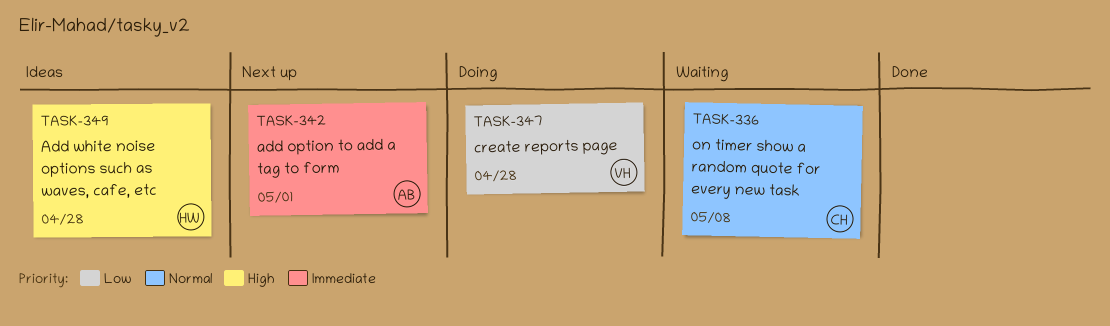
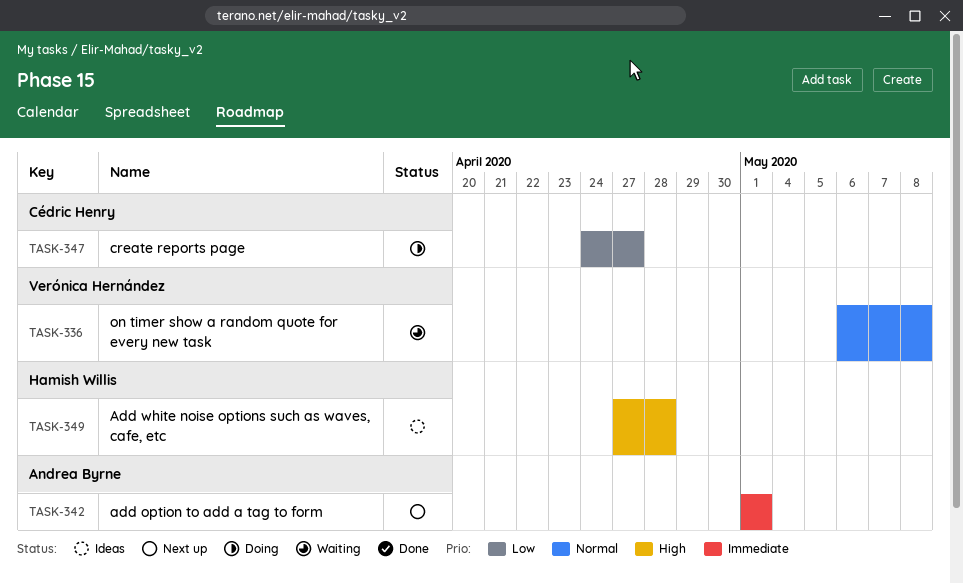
TASK-336, owner: Cédric Henry -> Verónica Hernández
TASK-347, owner: Verónica Hernández -> Cédric Henry
TASK-347, due: Apr 28 -> Apr 27

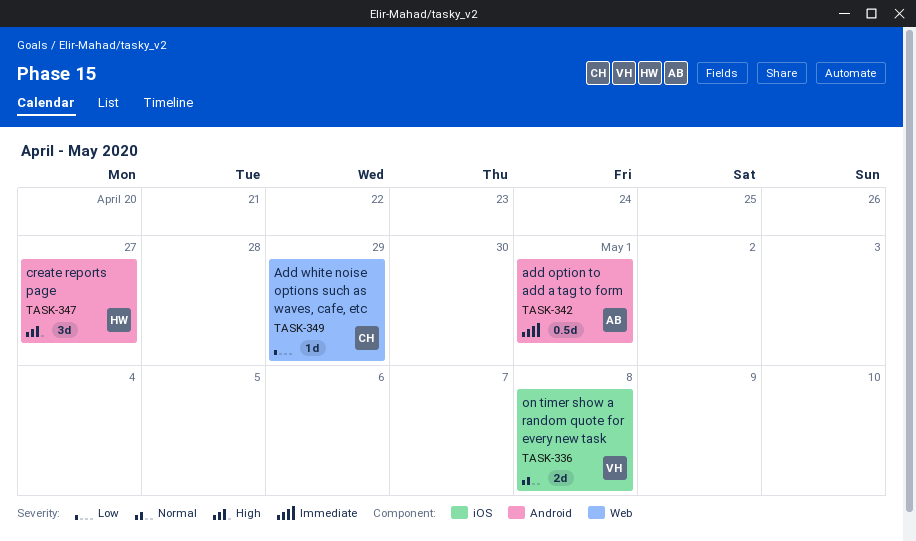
TASK-347, owner: Cédric Henry -> Hamish Willis
TASK-347, priority: Low -> High
TASK-349, owner: Hamish Willis -> Cédric Henry
TASK-349, priority: High -> Low
TASK-349, due: Apr 28 -> Apr 29

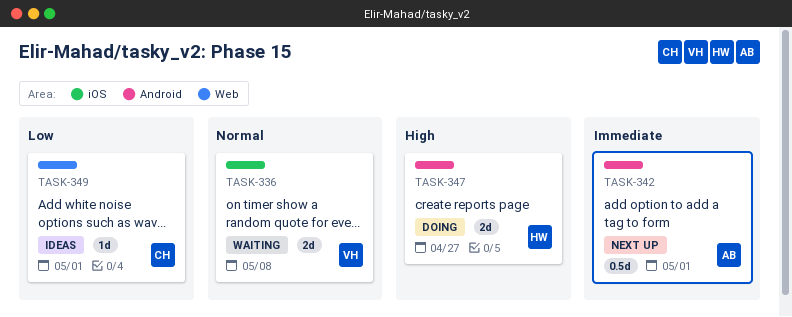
TASK-347, estimate: 3d -> 2d
TASK-349, due: Apr 29 -> May 1

